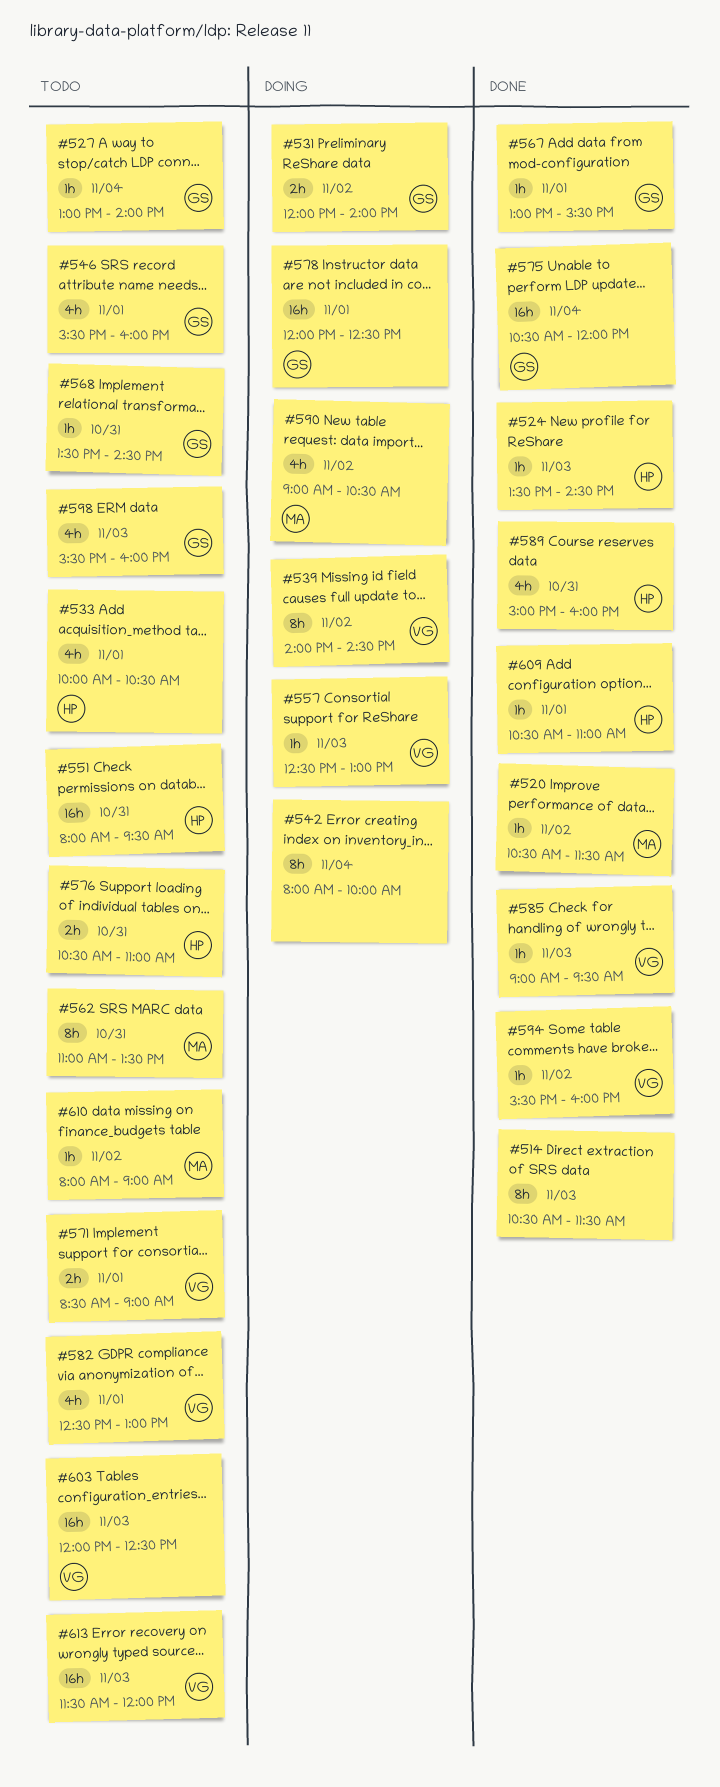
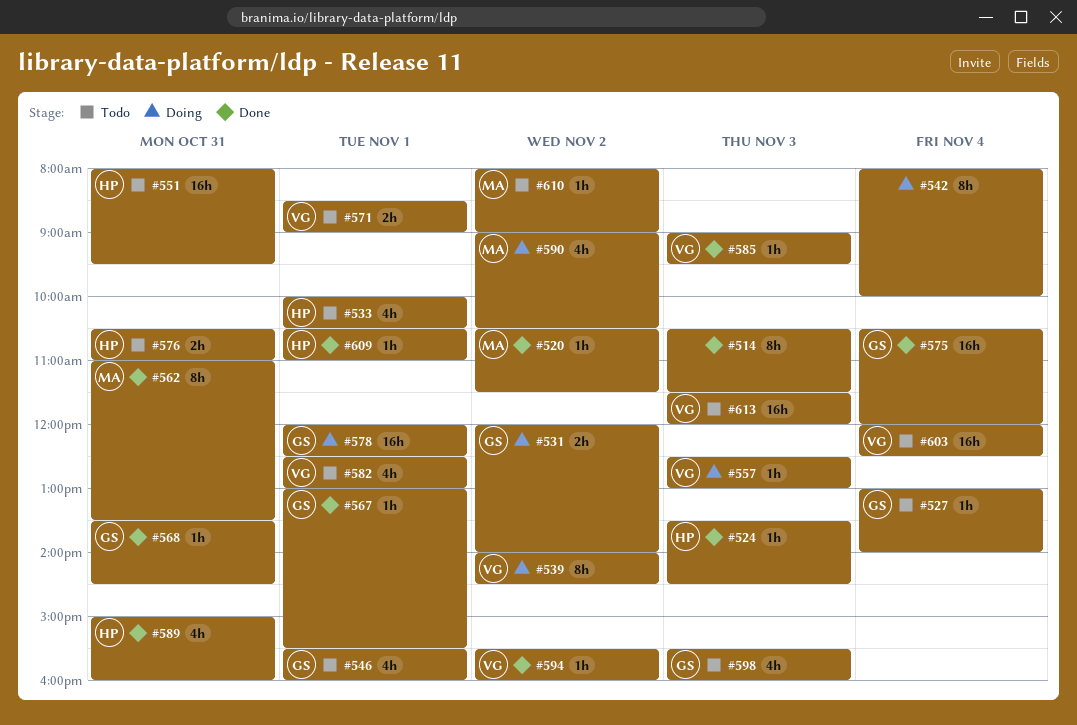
#562, status: Todo -> Done
#568, status: Todo -> Done
#603, day: Nov 3 -> Nov 4

